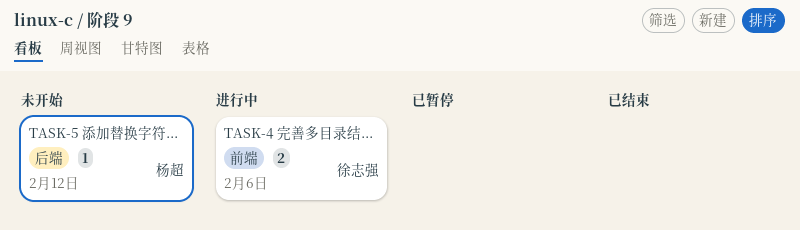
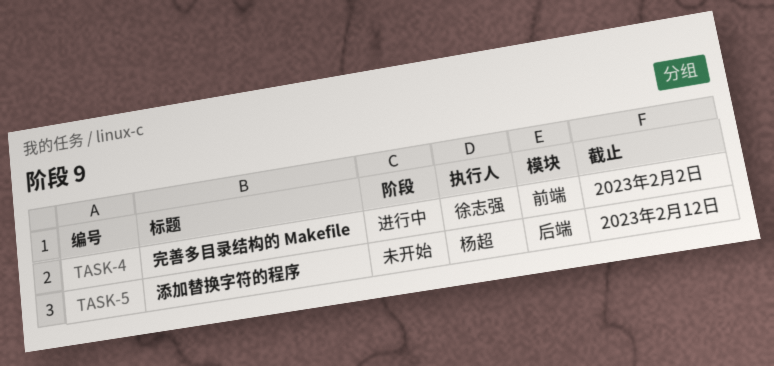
TASK-4, due: Feb 6 -> Feb 2

